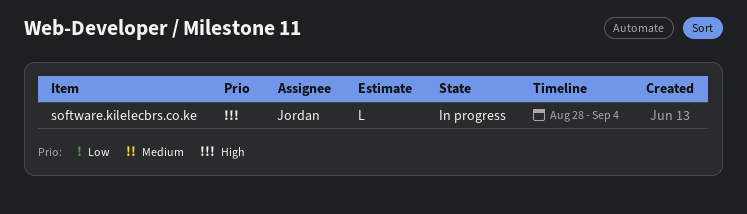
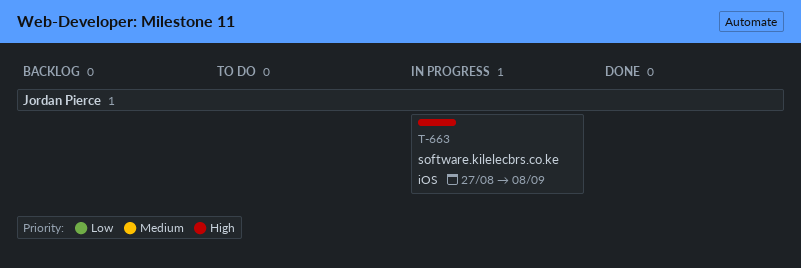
software.kilelecbrs.co.ke, start: Aug 28 -> Aug 27
software.kilelecbrs.co.ke, due: Sep 4 -> Sep 8

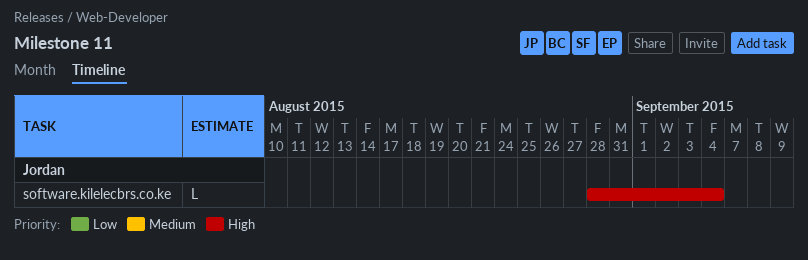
software.kilelecbrs.co.ke, start: Aug 27 -> Aug 28
software.kilelecbrs.co.ke, due: Sep 8 -> Sep 4

